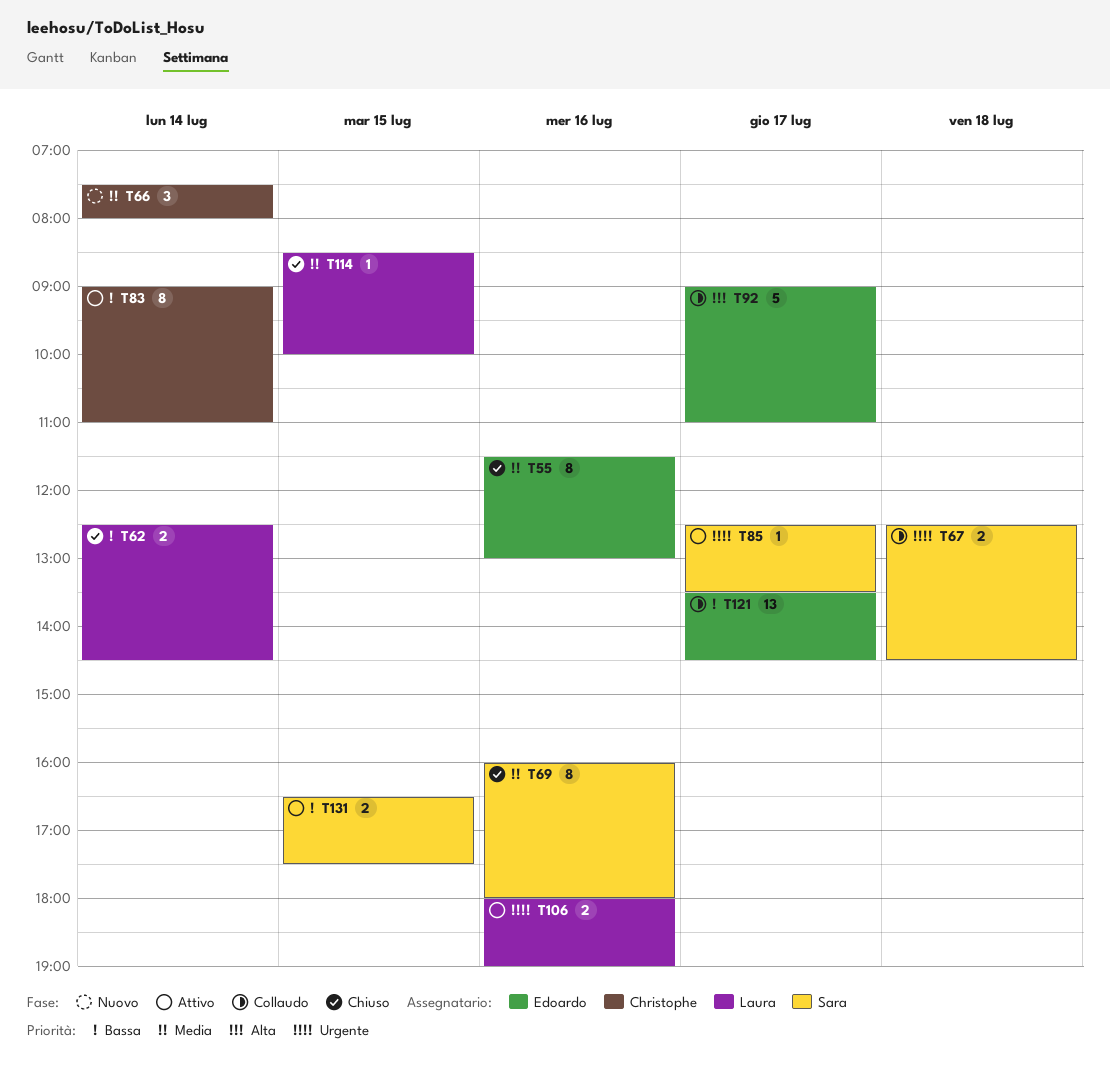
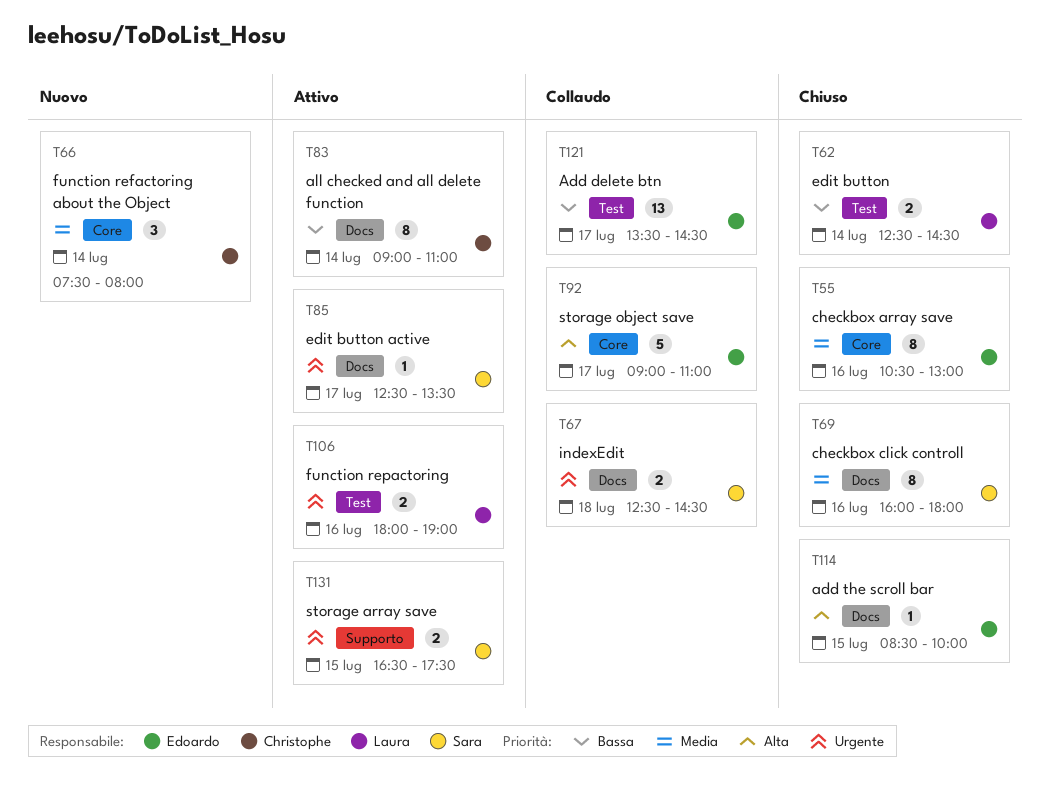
T55, begins: 11:30 -> 10:30
T114, owner: Laura -> Edoardo
T114, priority: Media -> Alta
T131, priority: Bassa -> Urgente

